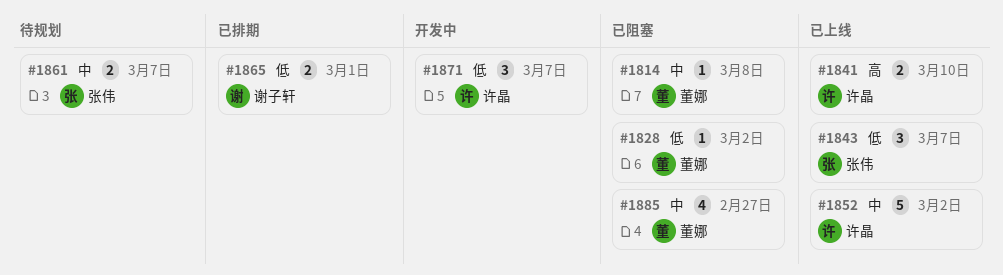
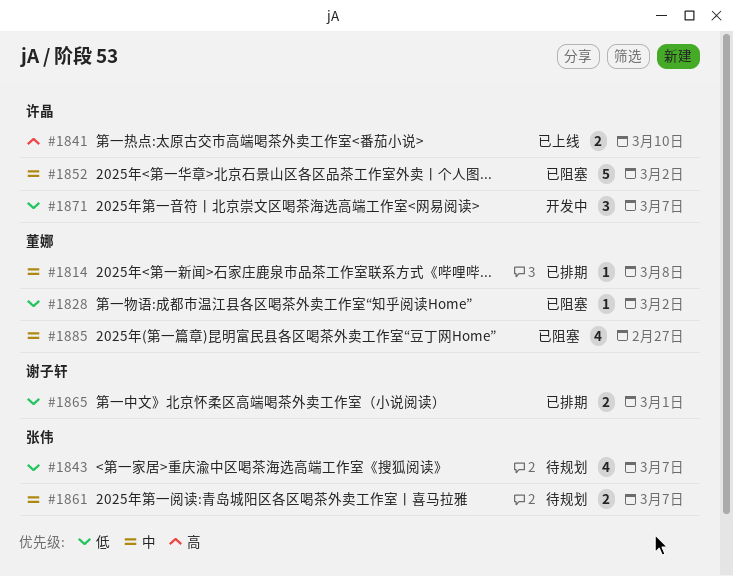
#1814, status: 已阻塞 -> 已排期
#1843, status: 已上线 -> 待规划
#1843, estimate: 3 -> 4
#1852, status: 已上线 -> 已阻塞

